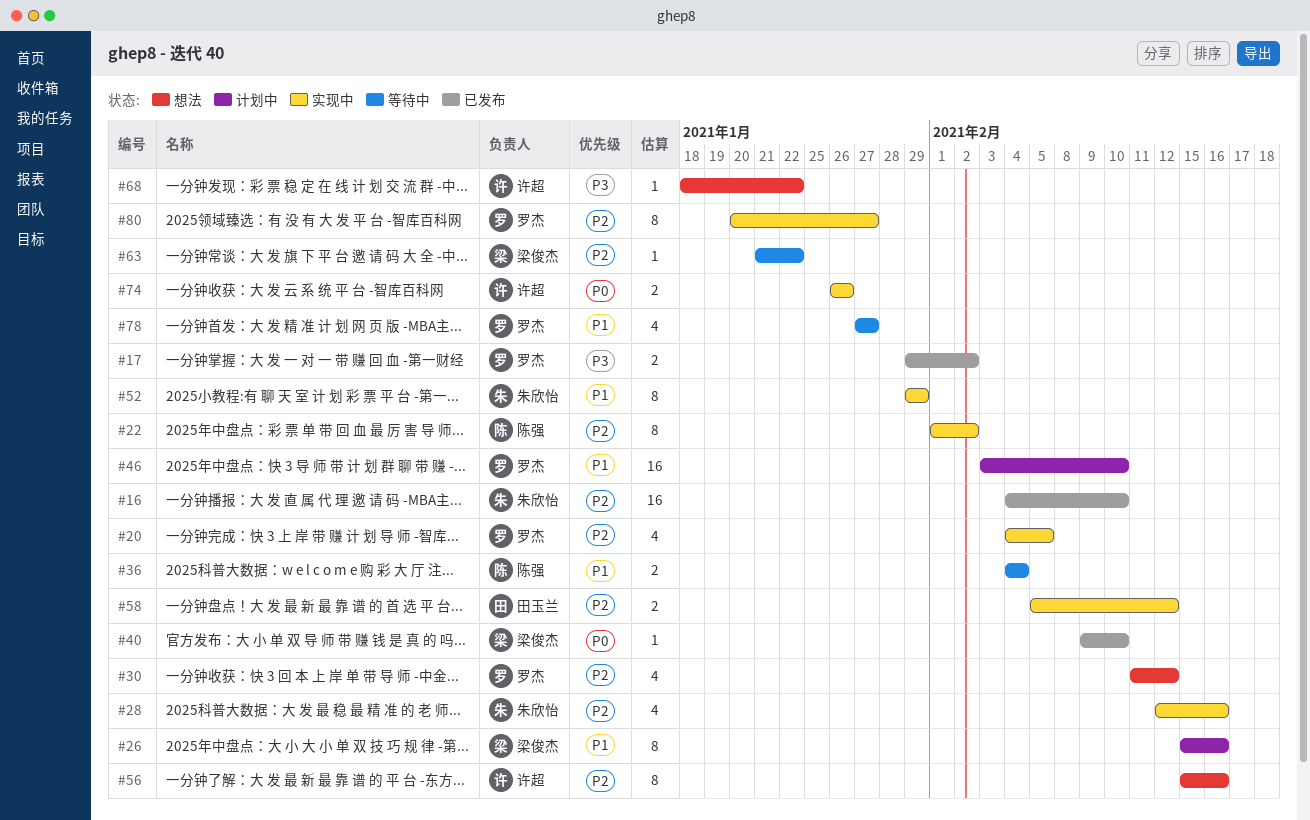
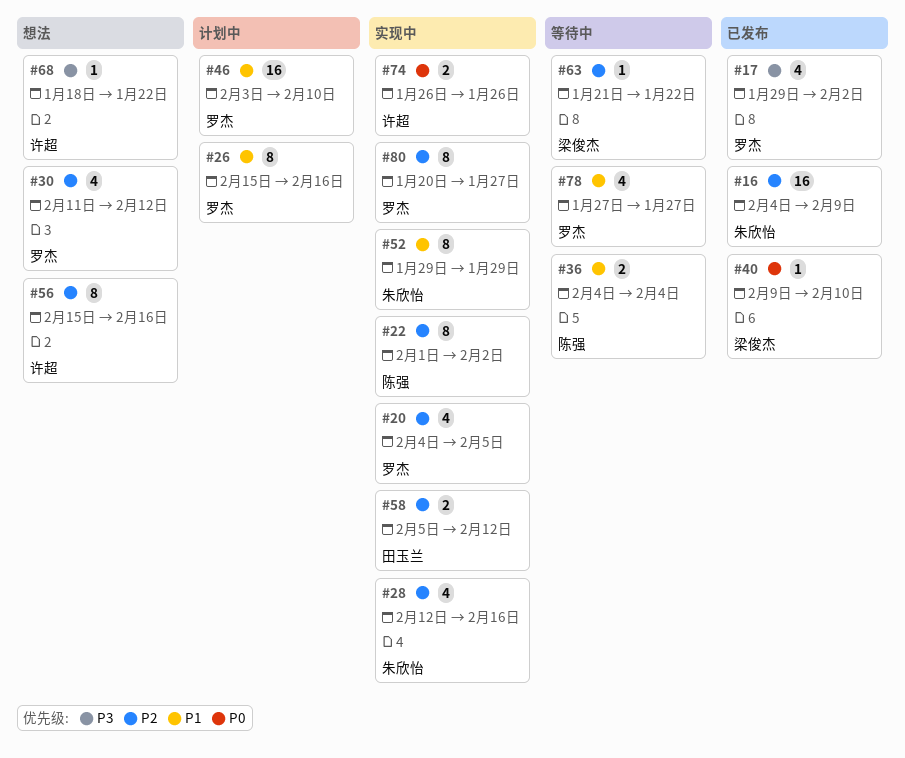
#16, due: Feb 10 -> Feb 9
#17, estimate: 2 -> 4
#26, owner: 梁俊杰 -> 罗杰

